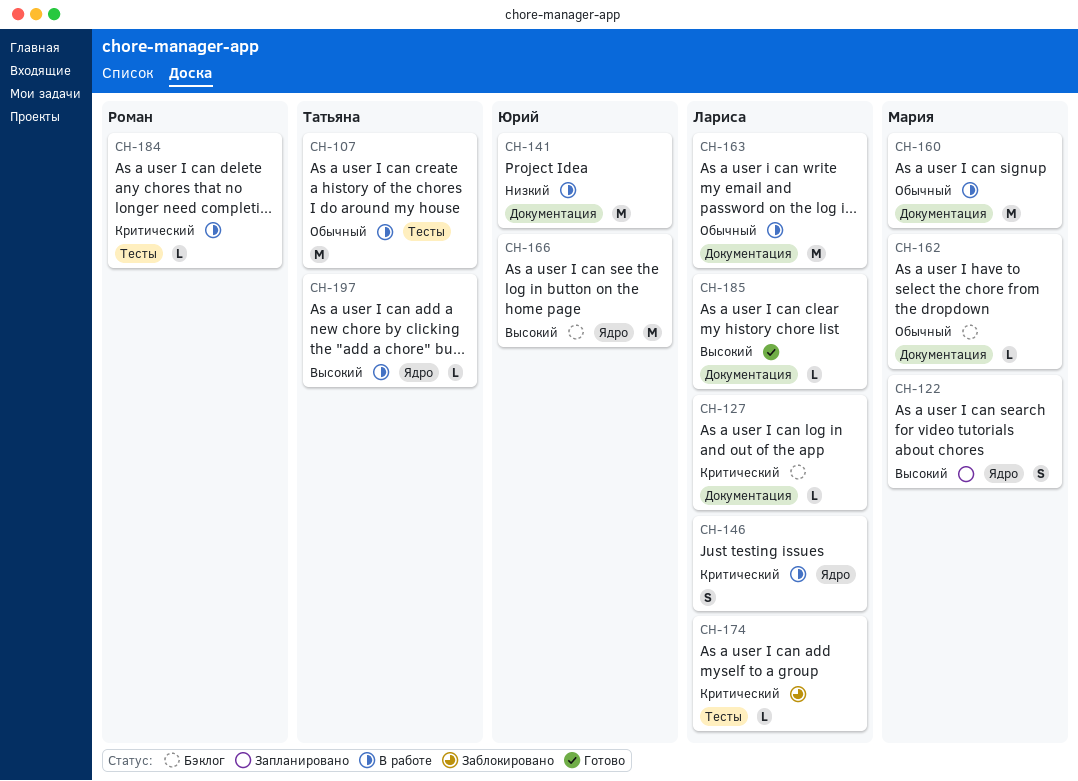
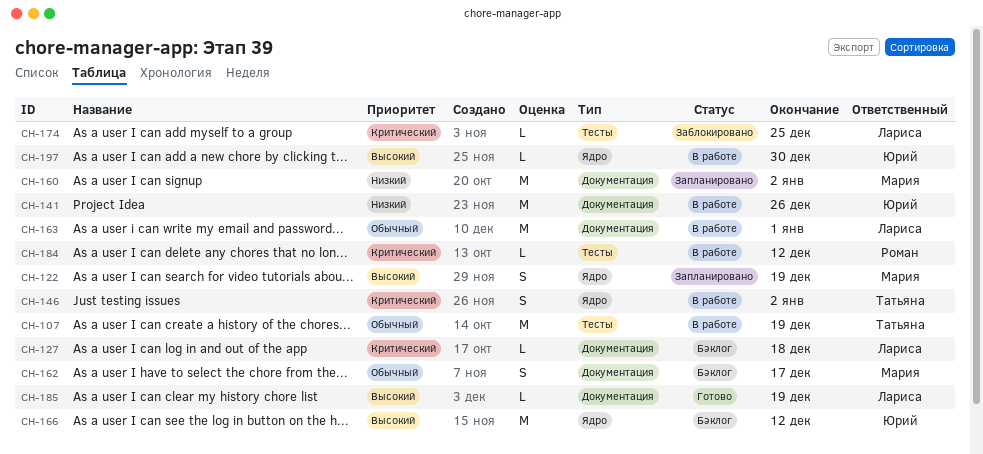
CH-146, owner: Лариса -> Татьяна
CH-160, status: В работе -> Запланировано
CH-160, priority: Обычный -> Низкий
CH-162, estimate: L -> S
CH-197, owner: Татьяна -> Юрий

